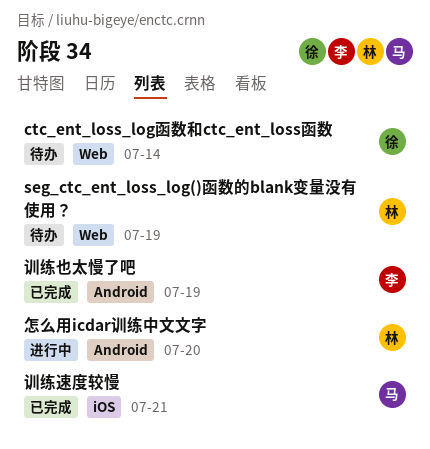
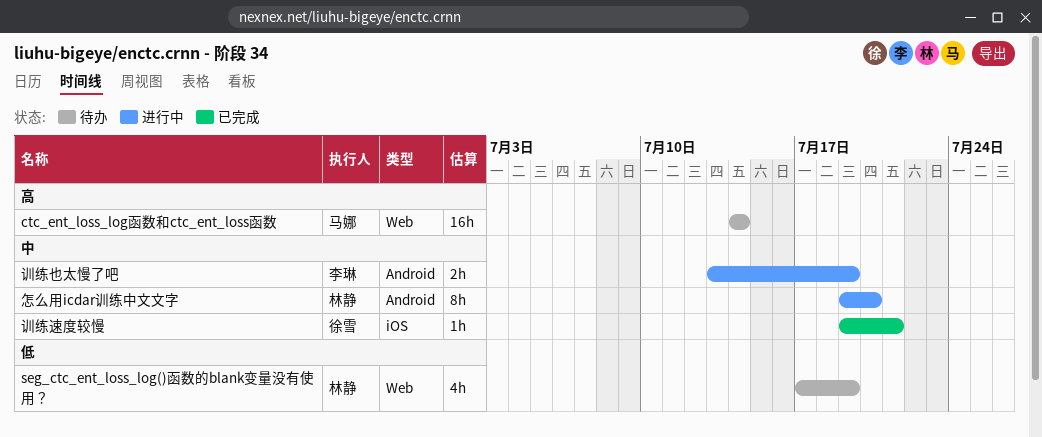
ctc_ent_loss_log函数和ctc_ent_loss函数, owner: 徐雪 -> 马娜
训练也太慢了吧, status: 已完成 -> 进行中
训练速度较慢, owner: 马娜 -> 徐雪

